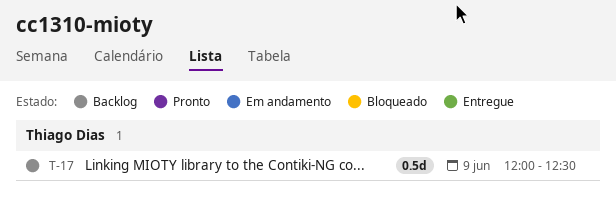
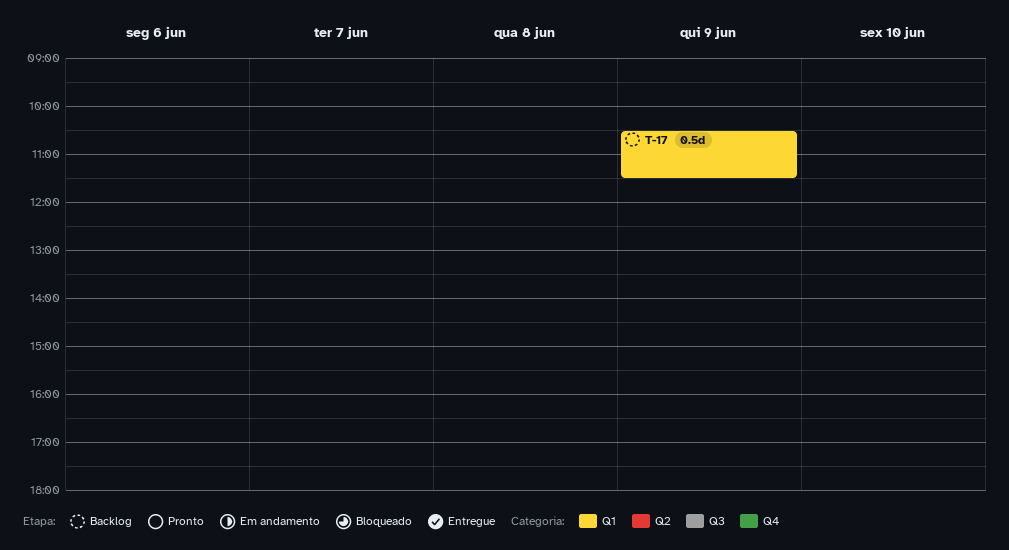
T-17, begins: 12:00 -> 10:30
T-17, ends: 12:30 -> 11:30

